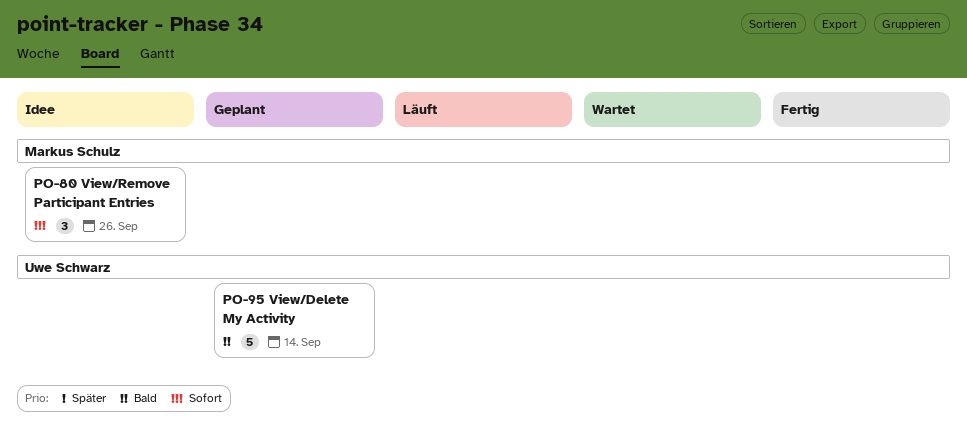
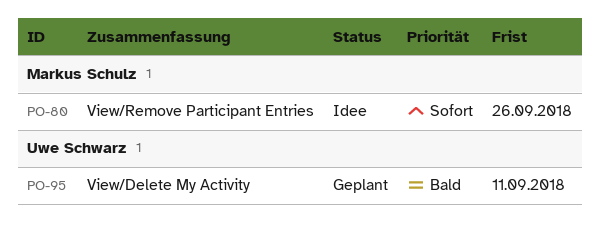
PO-95, due: Sep 14 -> Sep 11

